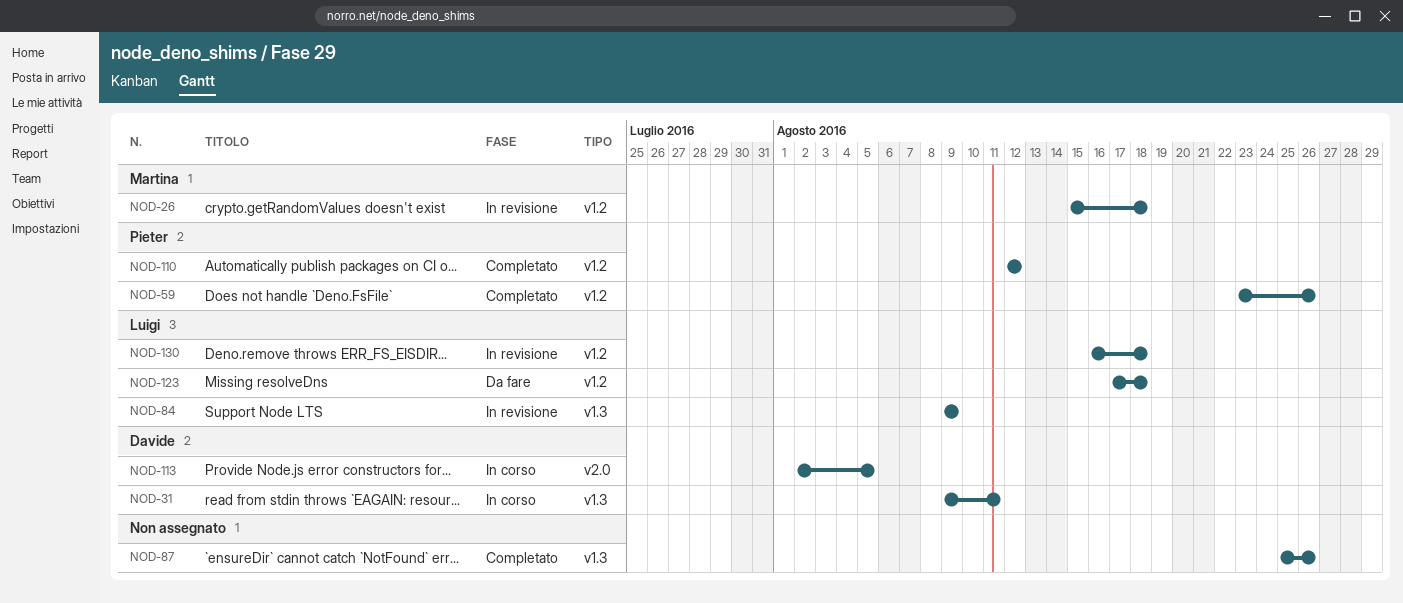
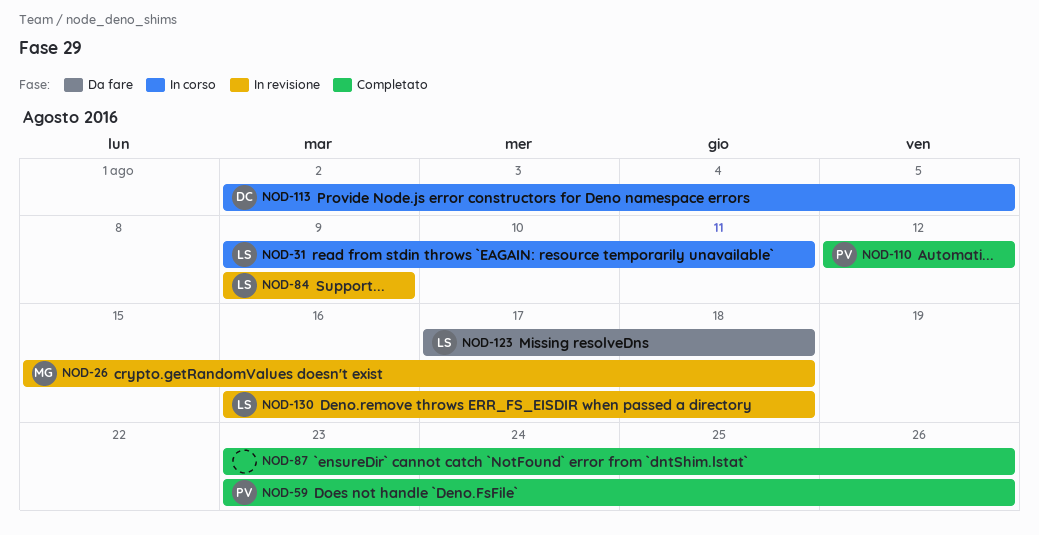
NOD-31, owner: Davide -> Luigi
NOD-87, start: Aug 25 -> Aug 23

